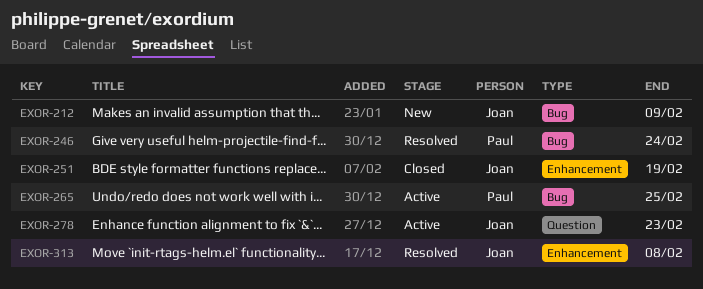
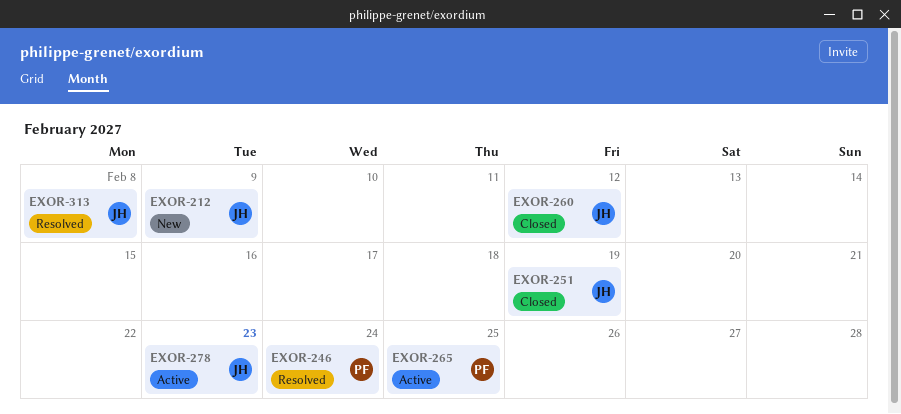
EXOR-260: none -> present

